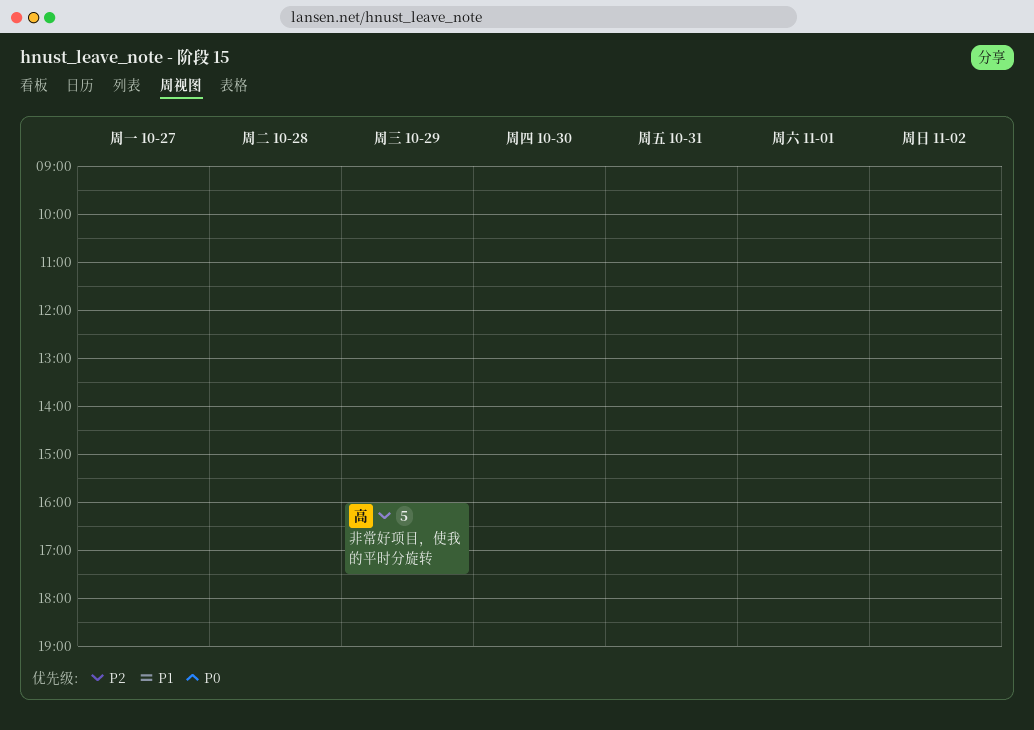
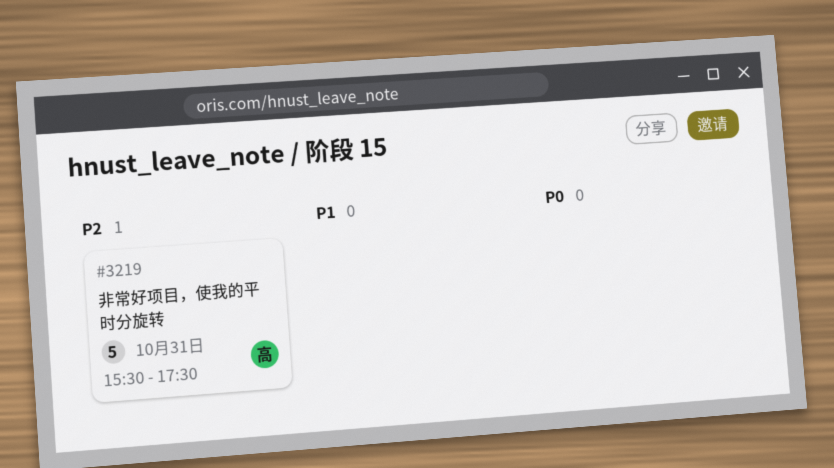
非常好项目，使我的平时分旋转, day: Oct 29 -> Oct 31
非常好项目，使我的平时分旋转, begins: 16:00 -> 15:30

